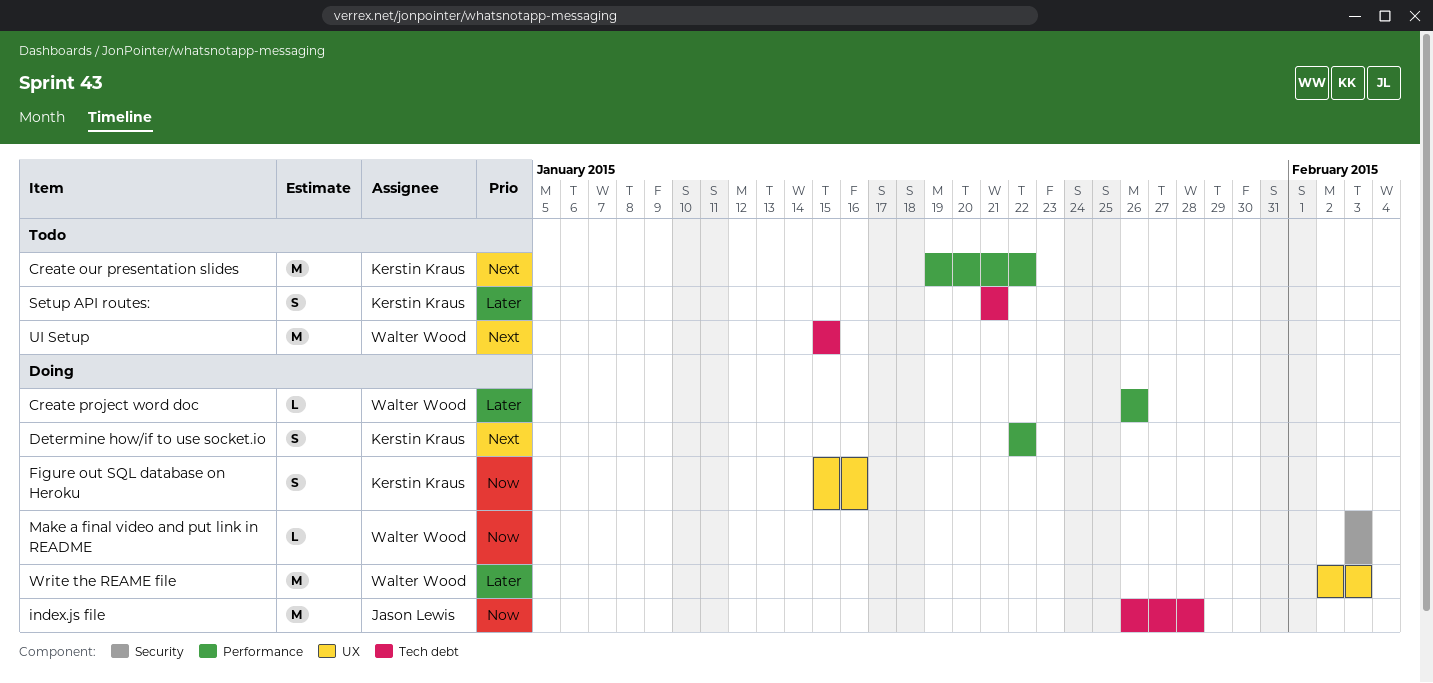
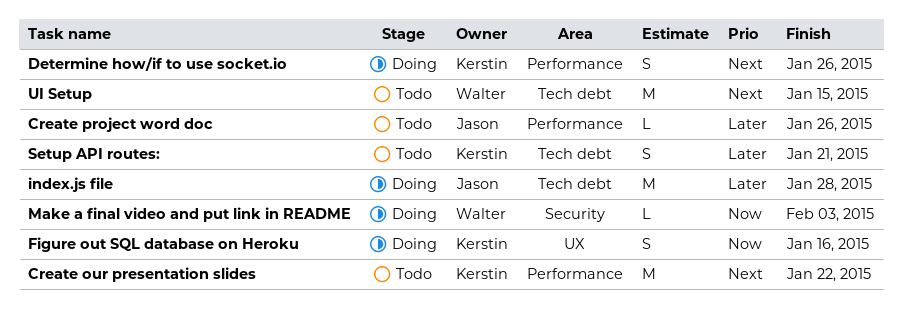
Create project word doc, status: Doing -> Todo
Create project word doc, owner: Walter Wood -> Jason Lewis
Determine how/if to use socket.io, due: Jan 22 -> Jan 26
index.js file, priority: Now -> Later
Write the REAME file: present -> none

